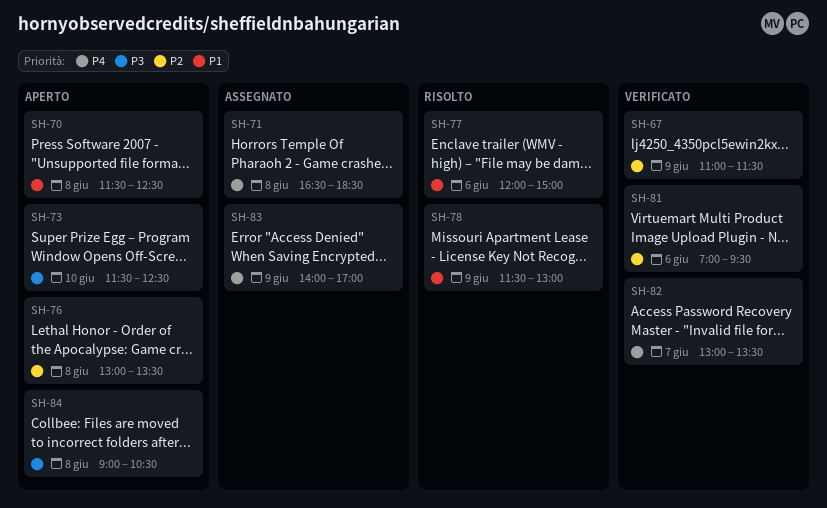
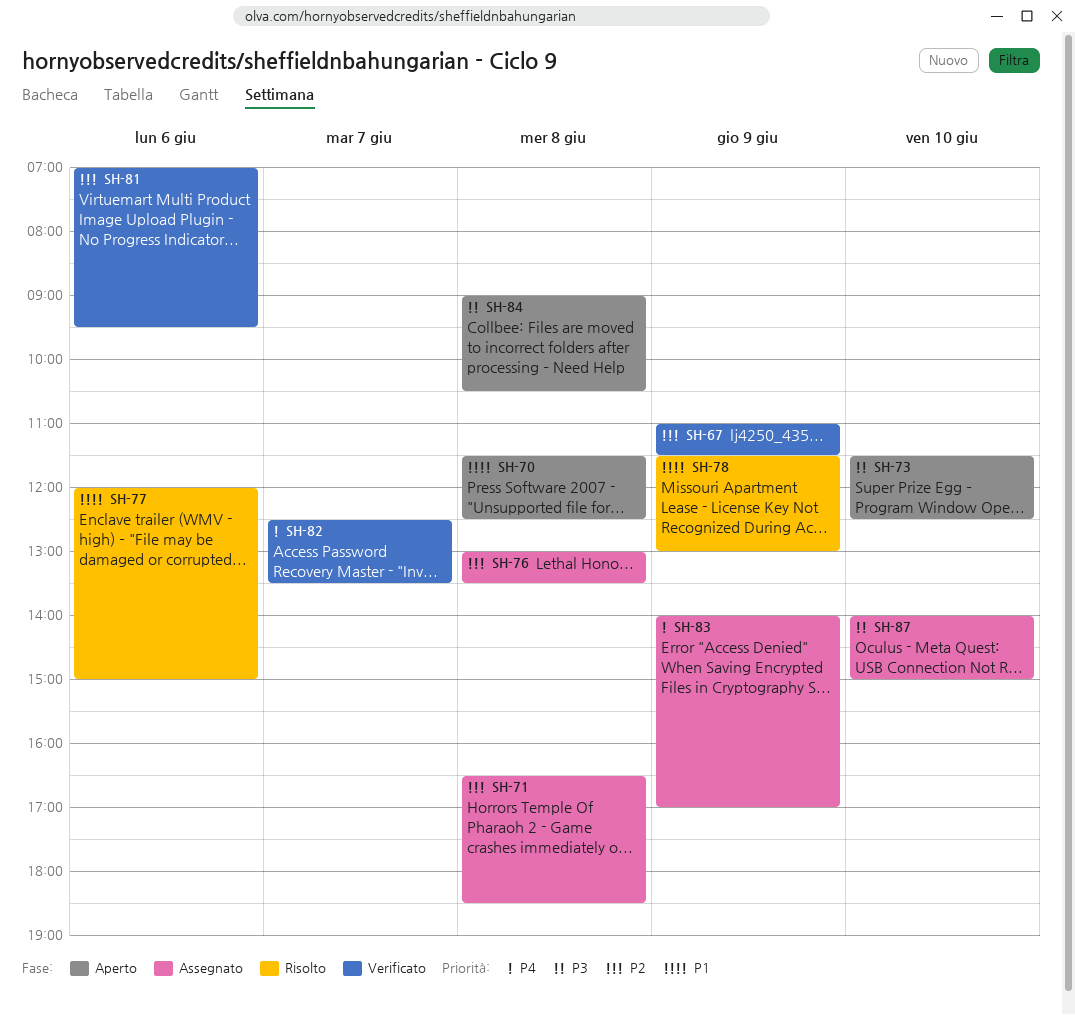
SH-71, priority: P4 -> P2
SH-76, status: Aperto -> Assegnato
SH-82, begins: 13:00 -> 12:30
SH-87: none -> present

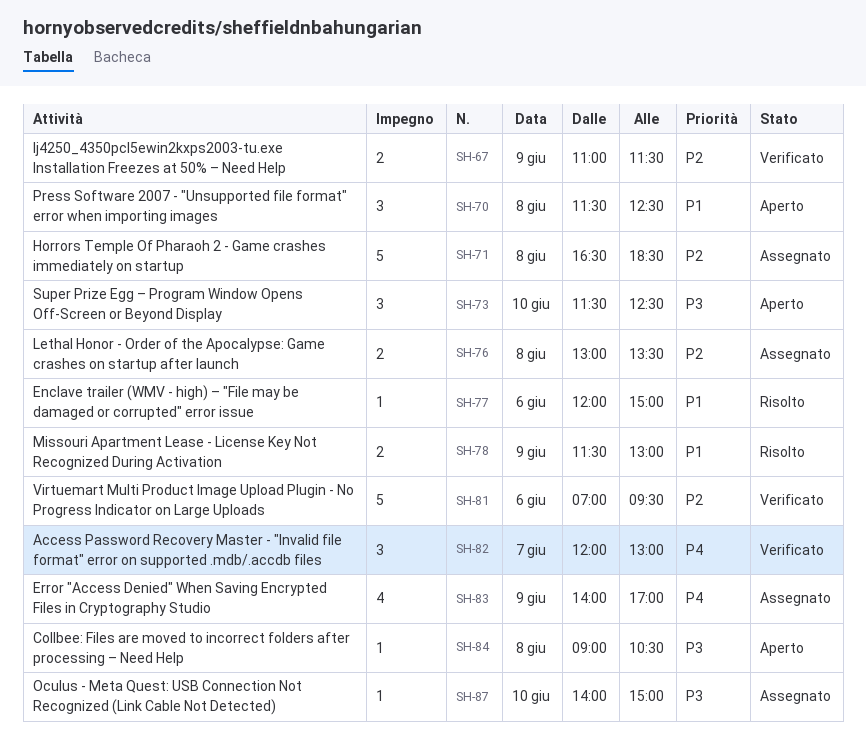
SH-82, begins: 12:30 -> 12:00
SH-82, ends: 13:30 -> 13:00

